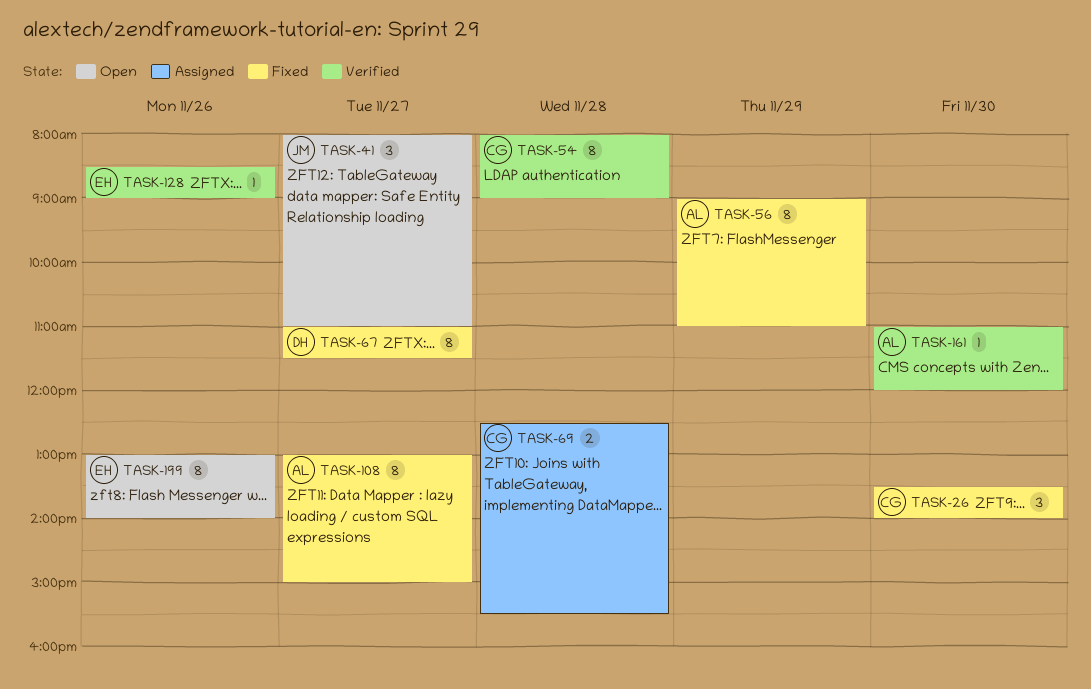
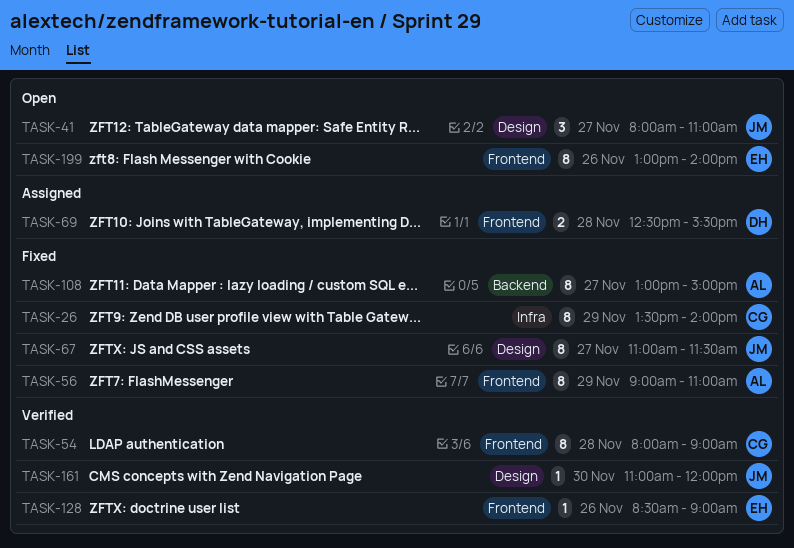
TASK-26, estimate: 3 -> 8
TASK-26, day: Nov 30 -> Nov 29
TASK-67, owner: DH -> JM
TASK-69, owner: CG -> DH
TASK-161, owner: AL -> JM

